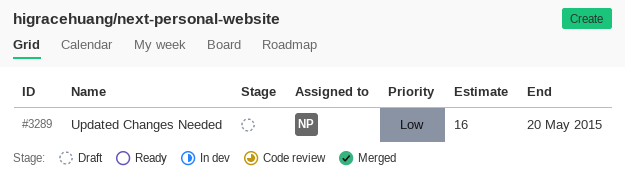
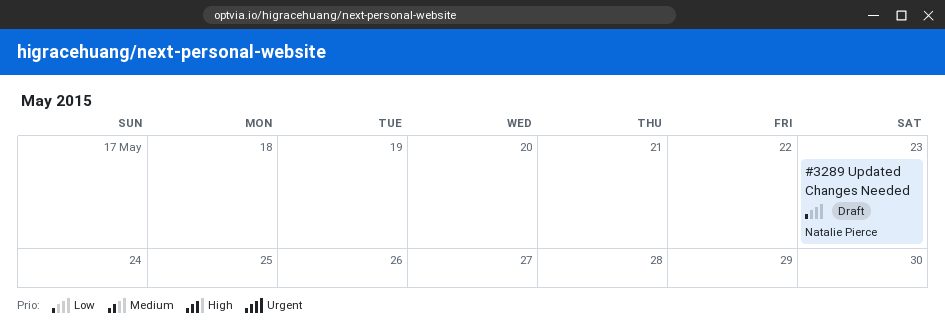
#3289, due: May 20 -> May 23

